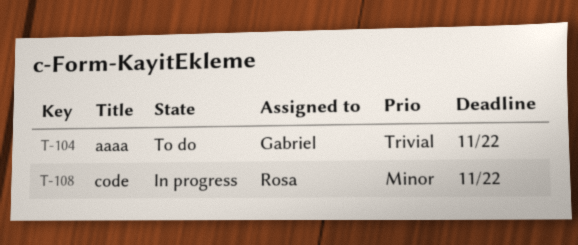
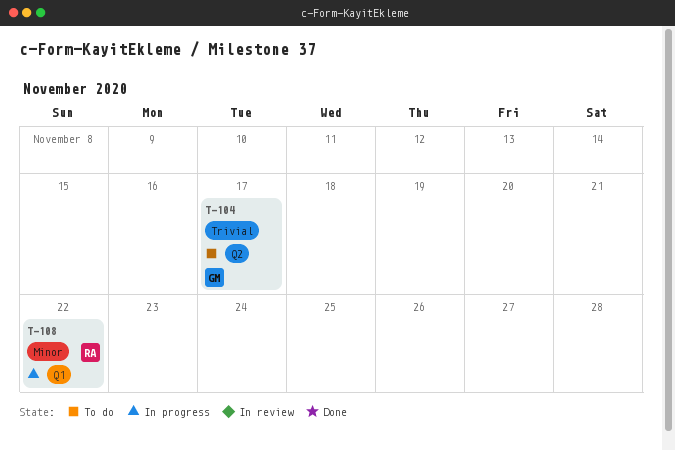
T-104, due: Nov 22 -> Nov 17

